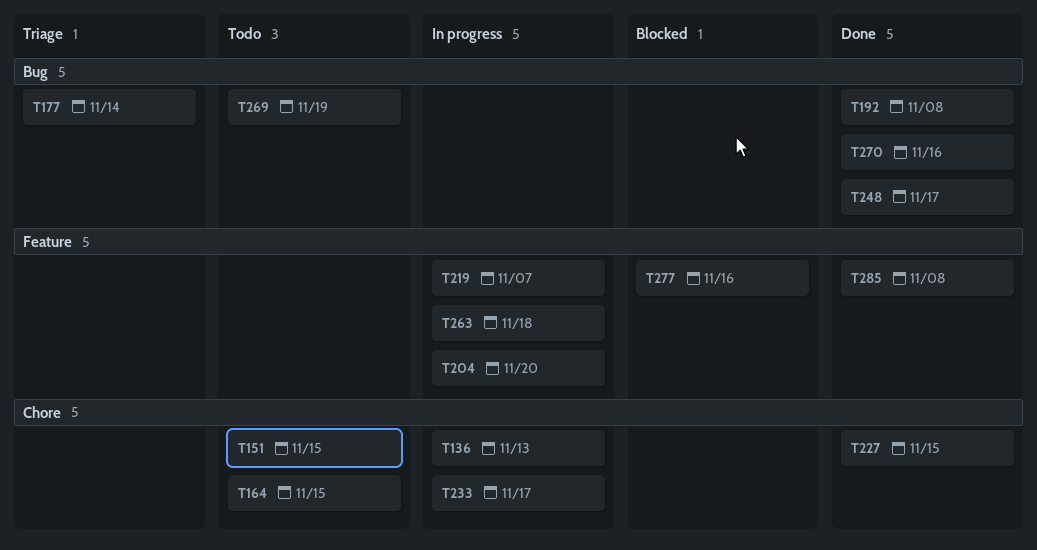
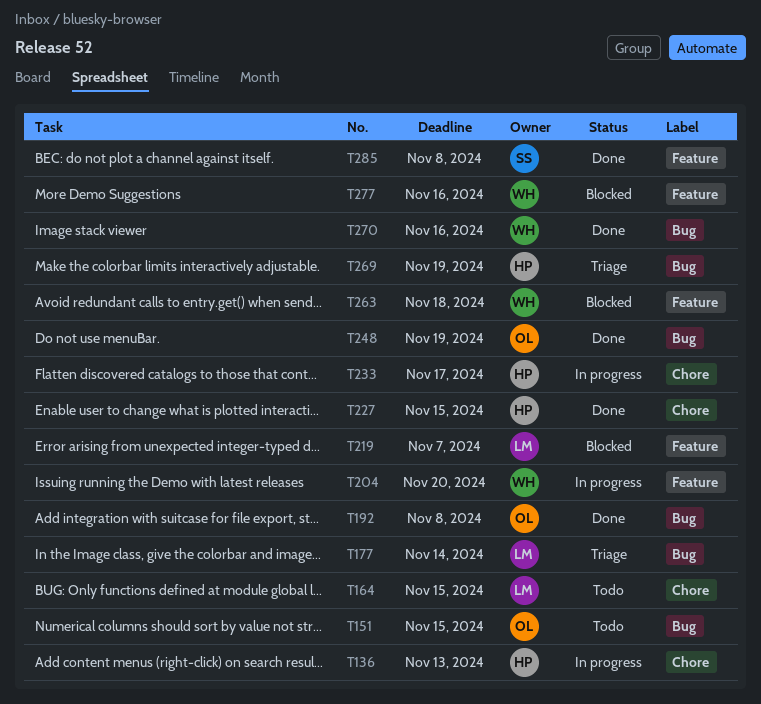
T151, label: Chore -> Bug
T219, status: In progress -> Blocked
T248, due: Nov 17 -> Nov 19
T263, status: In progress -> Blocked
T269, status: Todo -> Triage

